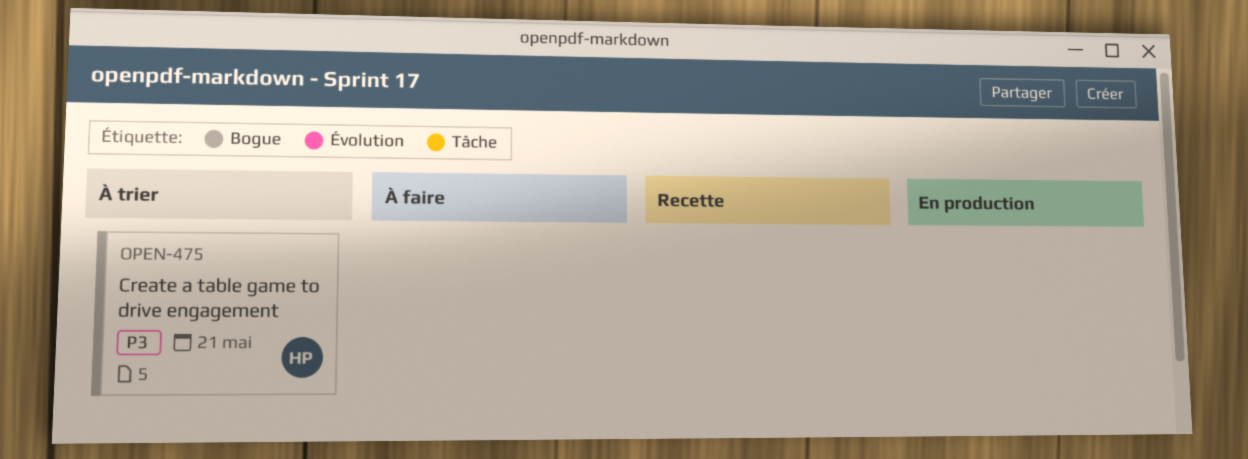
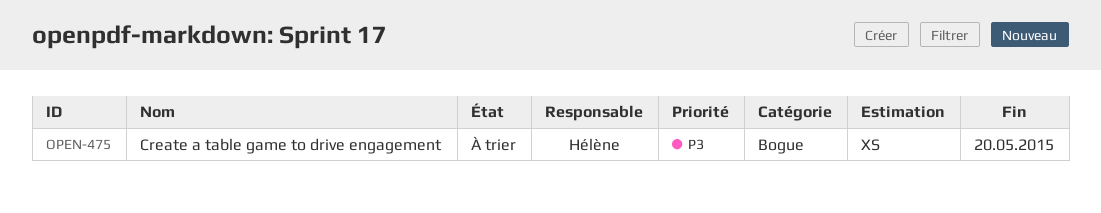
OPEN-475, due: May 21 -> May 20

